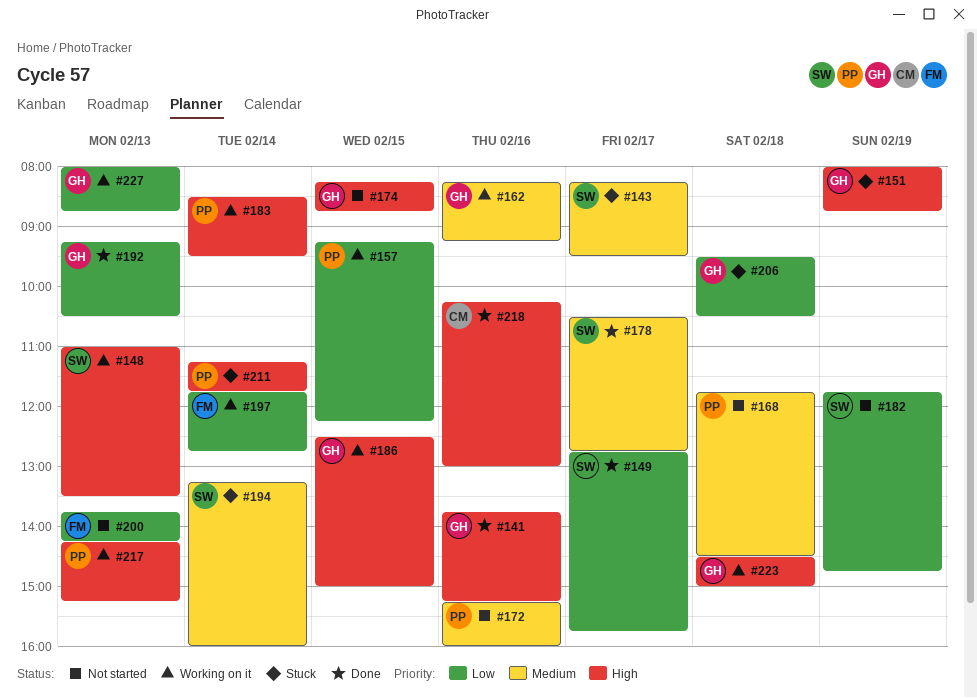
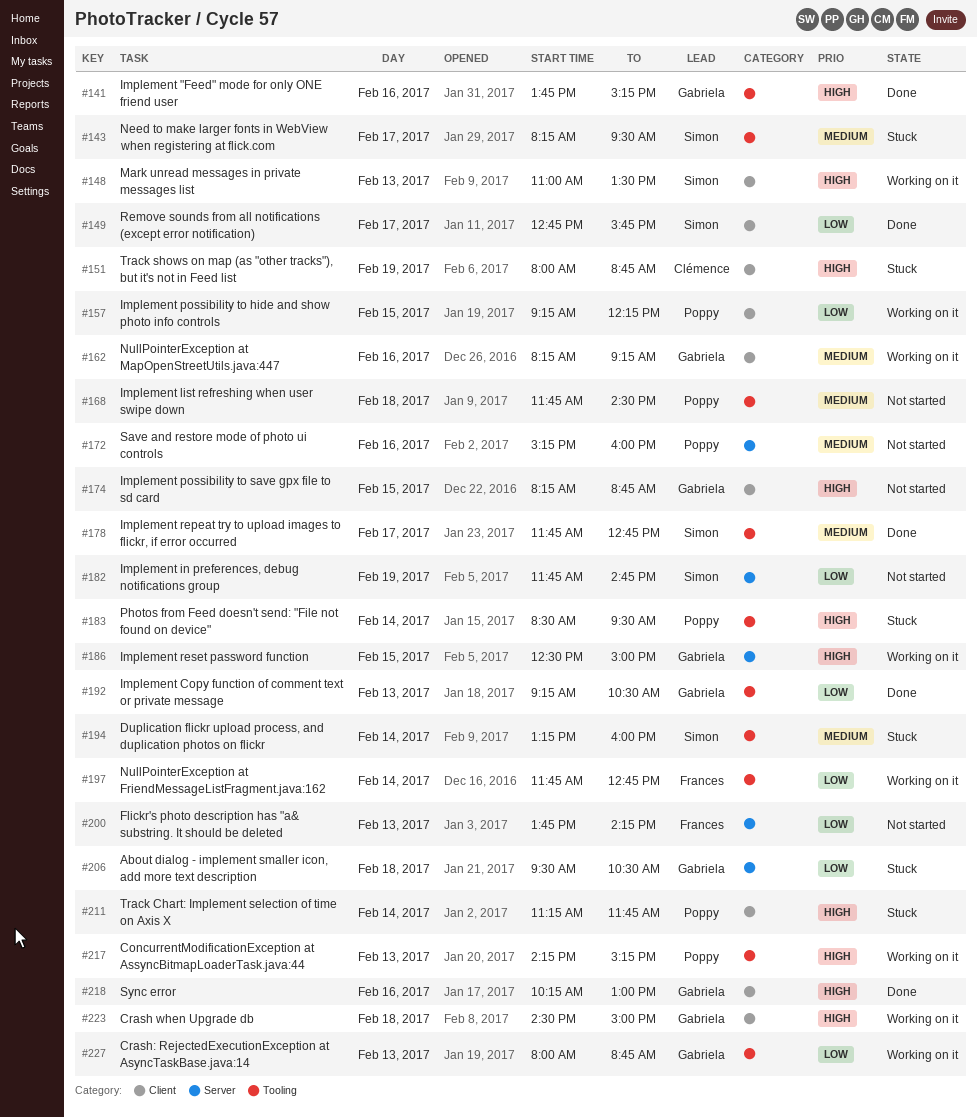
#151, owner: Gabriela -> Clémence
#178, begins: 10:30 -> 11:45
#183, status: Working on it -> Stuck
#218, owner: Clémence -> Gabriela

